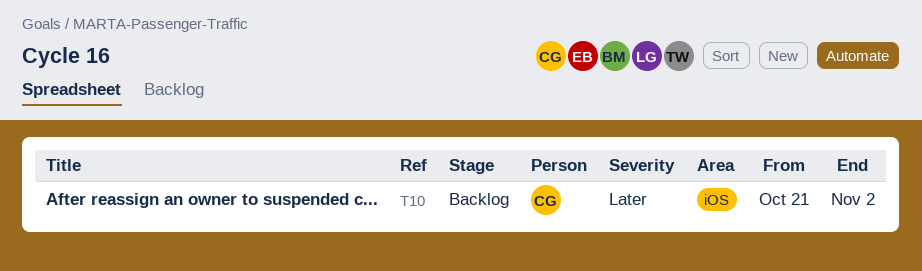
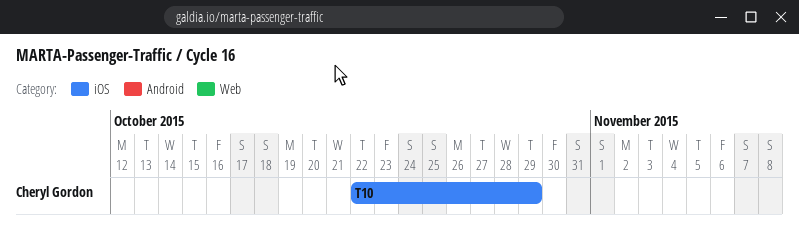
T10, start: Oct 21 -> Oct 22
T10, due: Nov 2 -> Oct 29

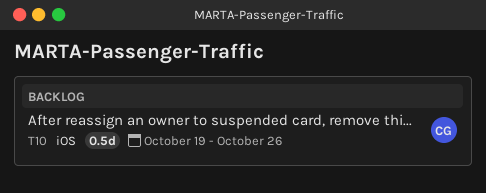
T10, start: Oct 22 -> Oct 19
T10, due: Oct 29 -> Oct 26

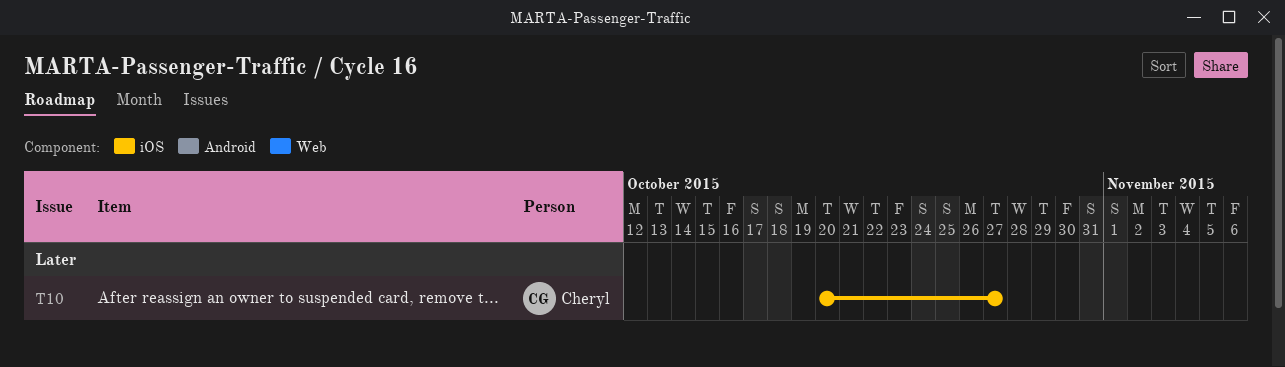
T10, start: Oct 19 -> Oct 20
T10, due: Oct 26 -> Oct 27

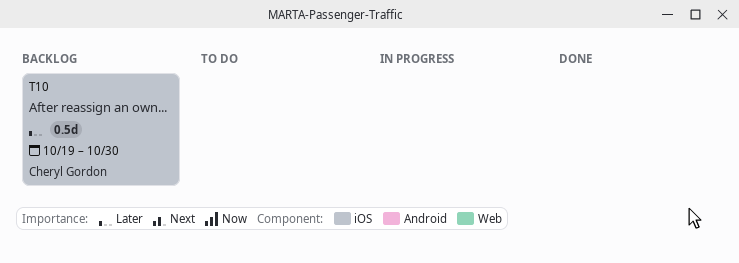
T10, start: Oct 20 -> Oct 19
T10, due: Oct 27 -> Oct 30

